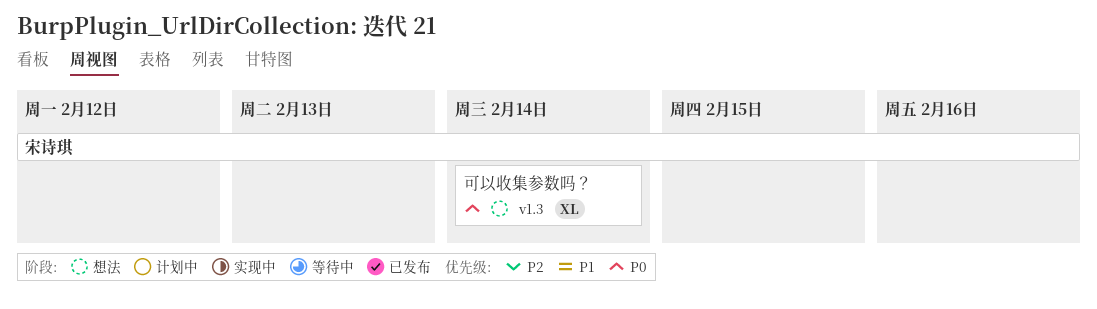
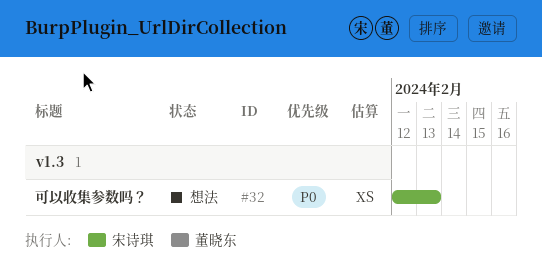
可以收集参数吗？, estimate: XL -> XS
可以收集参数吗？, due: Feb 14 -> Feb 13

